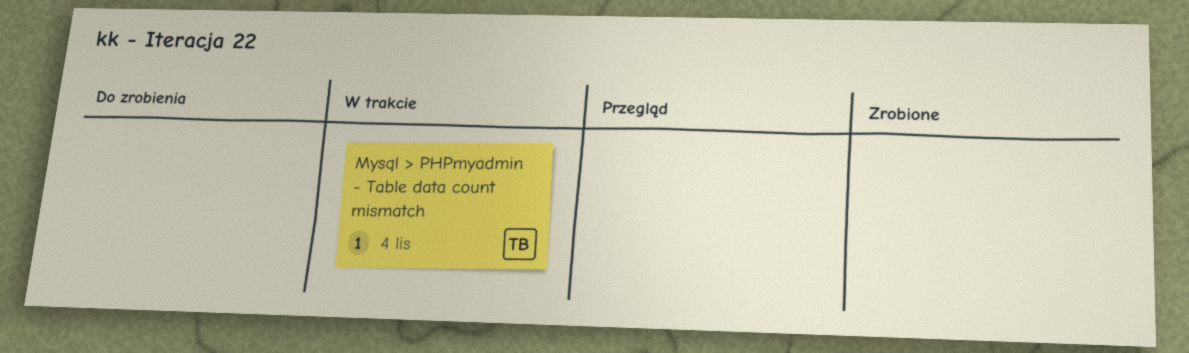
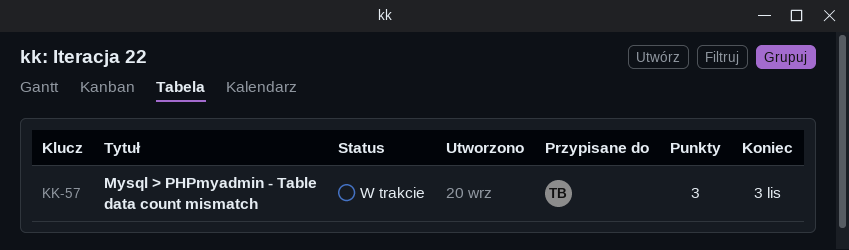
Mysql > PHPmyadmin - Table data count mismatch, estimate: 1 -> 3
Mysql > PHPmyadmin - Table data count mismatch, due: Nov 4 -> Nov 3

